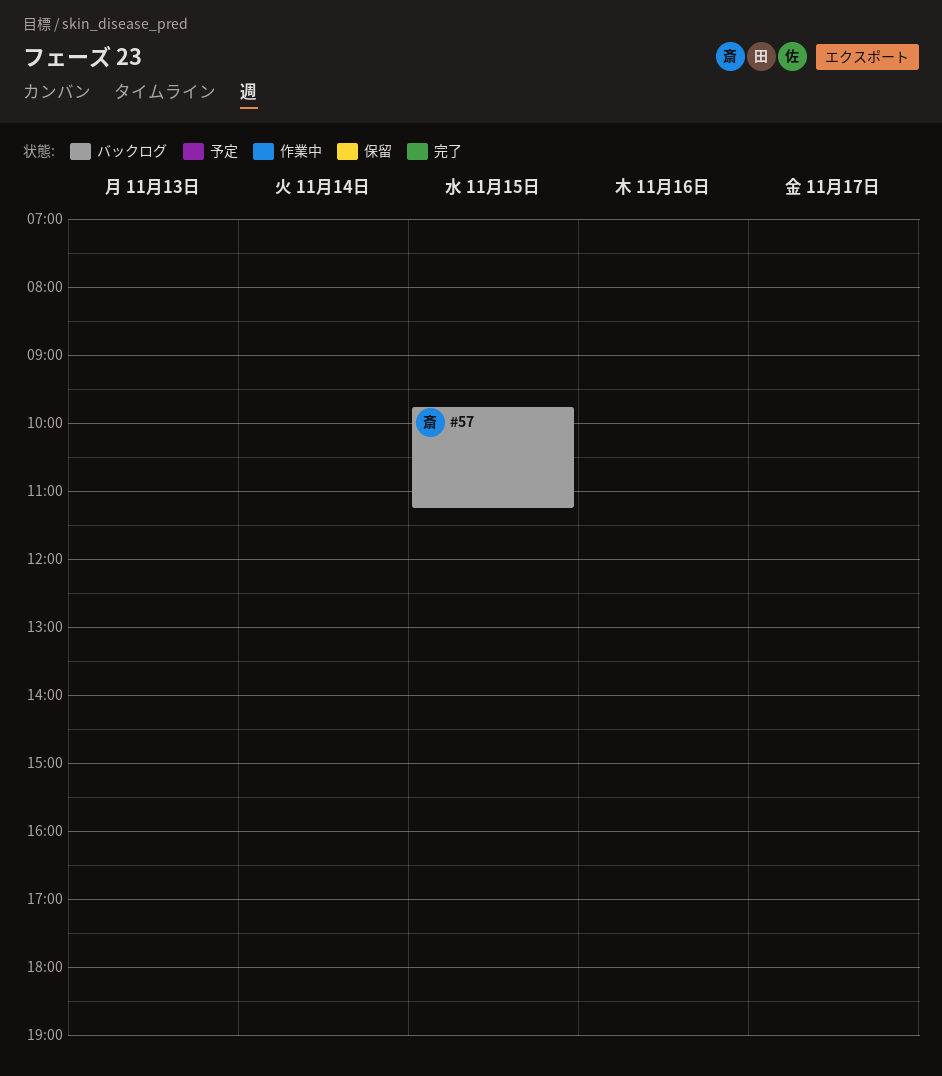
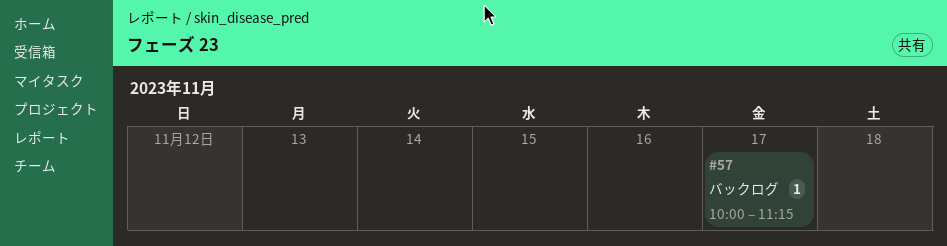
#57, day: Nov 15 -> Nov 17
#57, begins: 09:45 -> 10:00

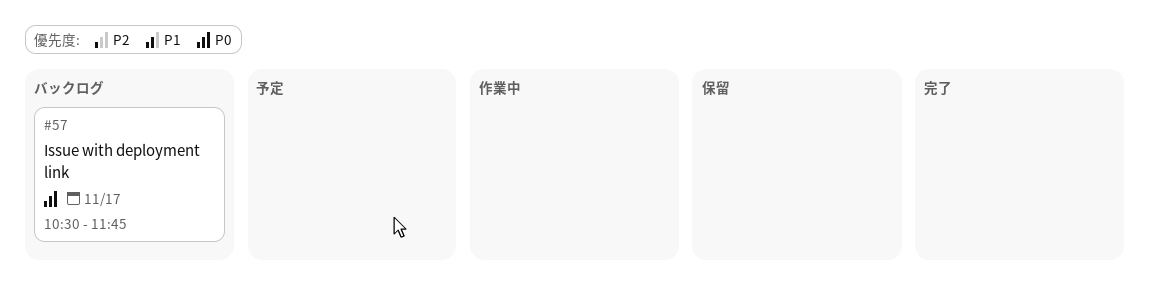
#57, begins: 10:00 -> 10:30
#57, ends: 11:15 -> 11:45

